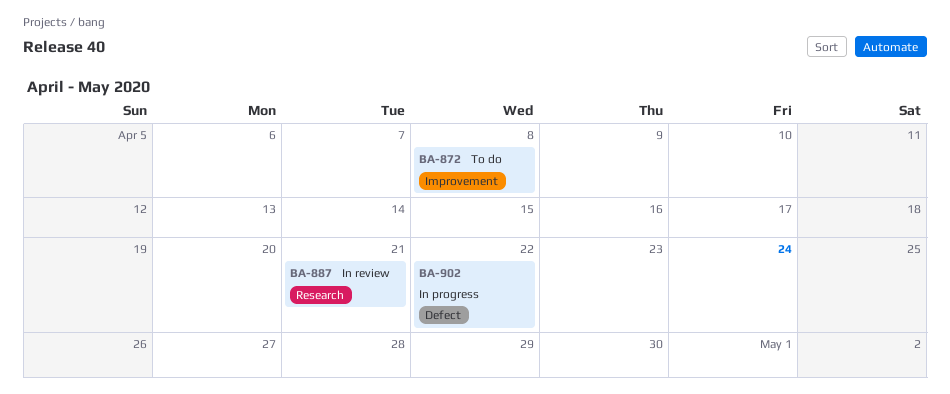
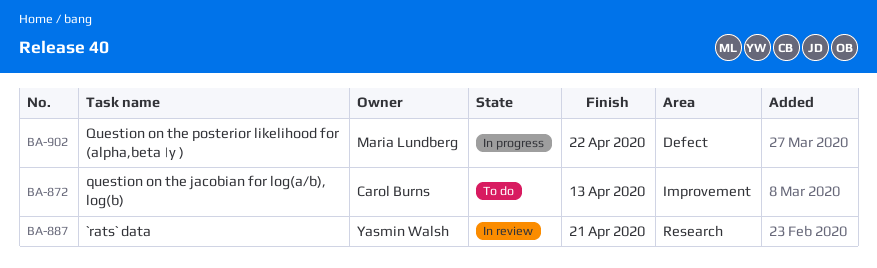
BA-872, due: Apr 8 -> Apr 13

